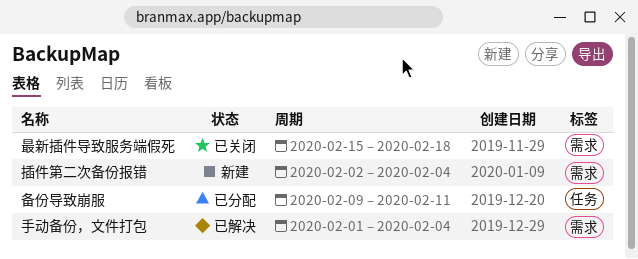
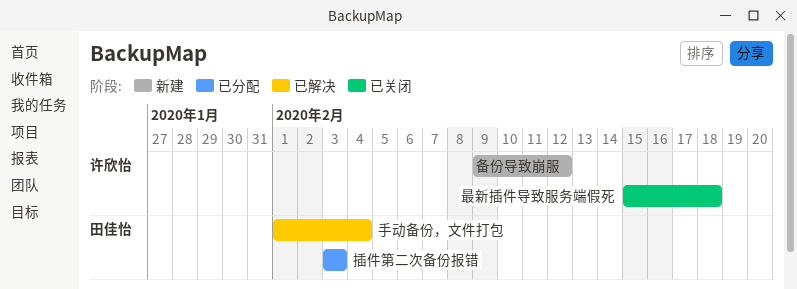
备份导致崩服, status: 已分配 -> 新建
备份导致崩服, due: Feb 11 -> Feb 12
插件第二次备份报错, status: 新建 -> 已分配
插件第二次备份报错, start: Feb 2 -> Feb 3
插件第二次备份报错, due: Feb 4 -> Feb 3

